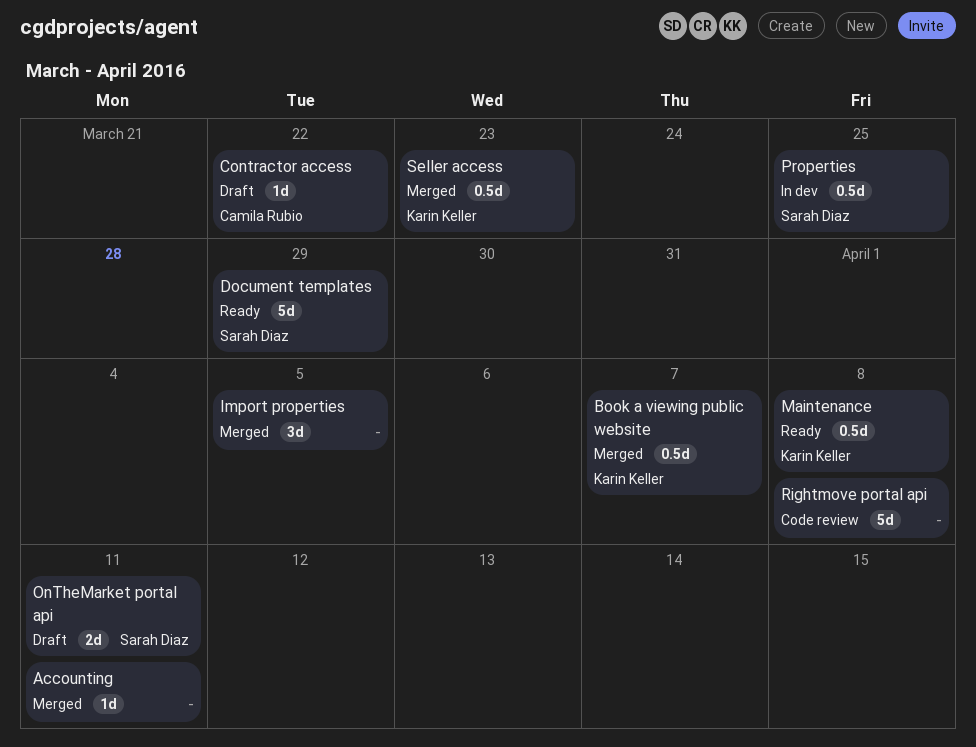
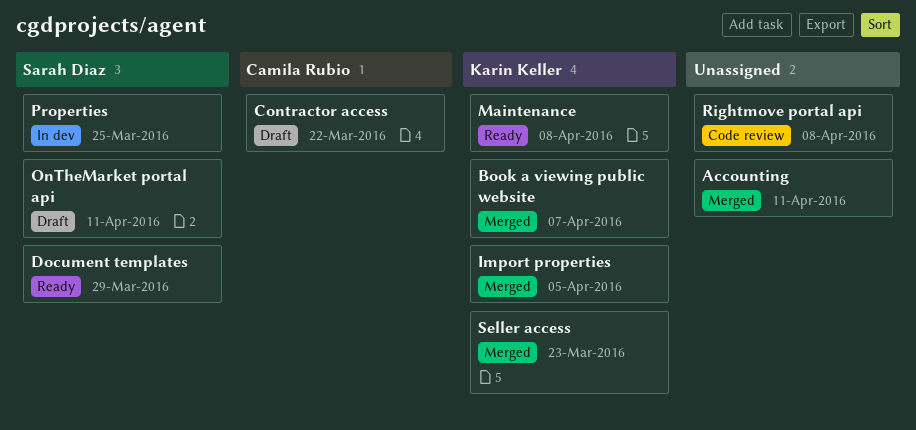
Import properties, owner: none -> Karin Keller

